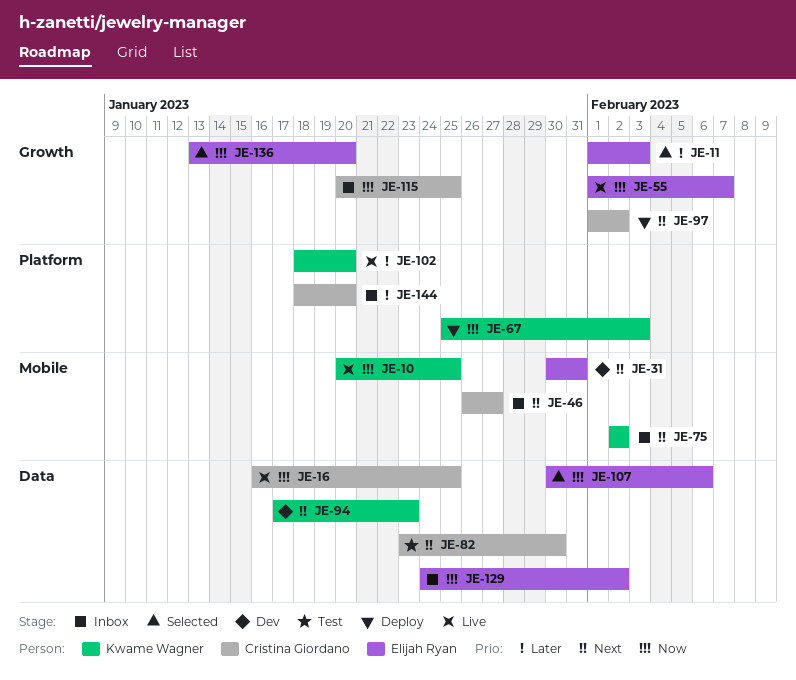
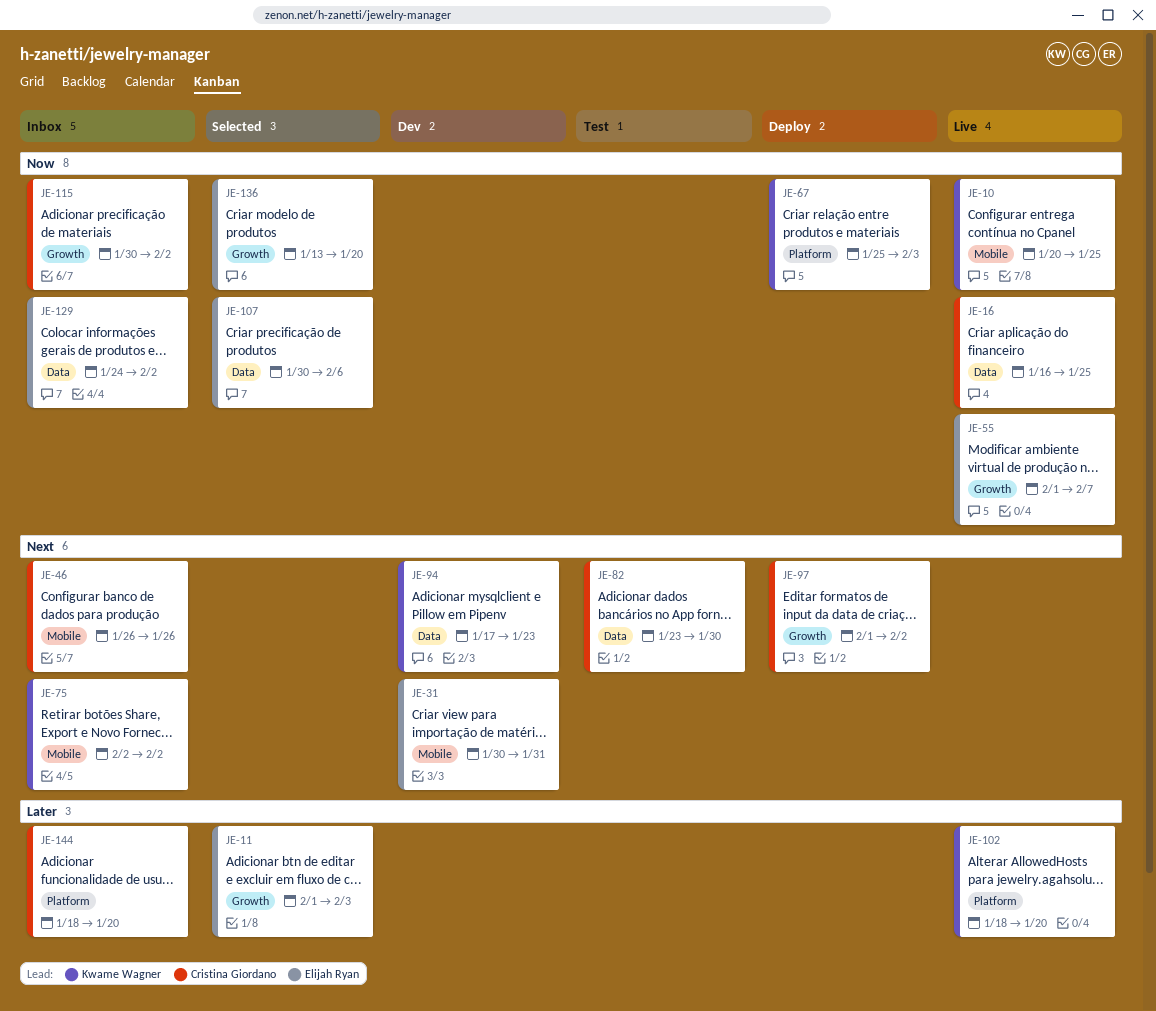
JE-46, due: Jan 27 -> Jan 26
JE-115, start: Jan 20 -> Jan 30
JE-115, due: Jan 25 -> Feb 2

